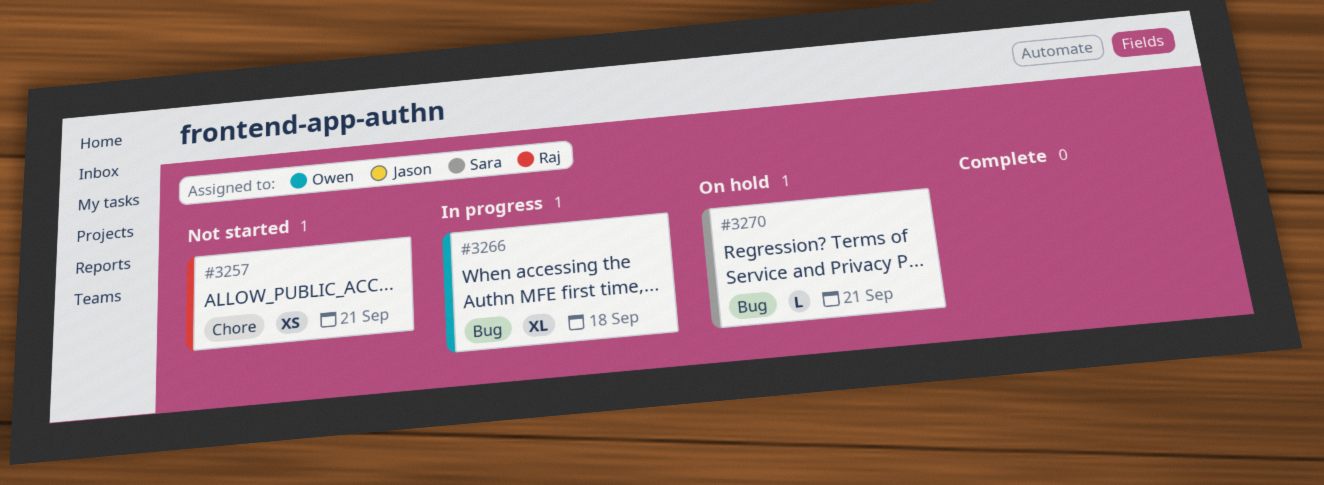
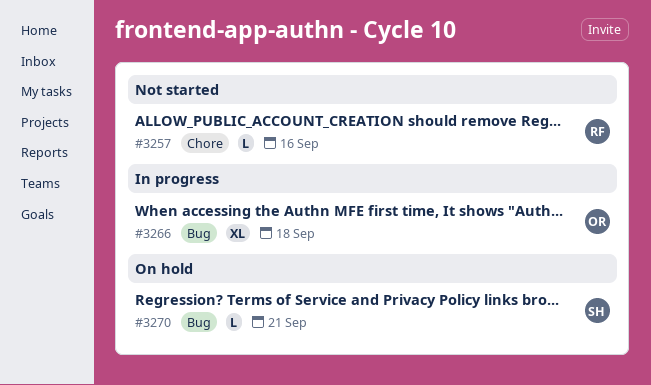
#3257, estimate: XS -> L
#3257, due: Sep 21 -> Sep 16

